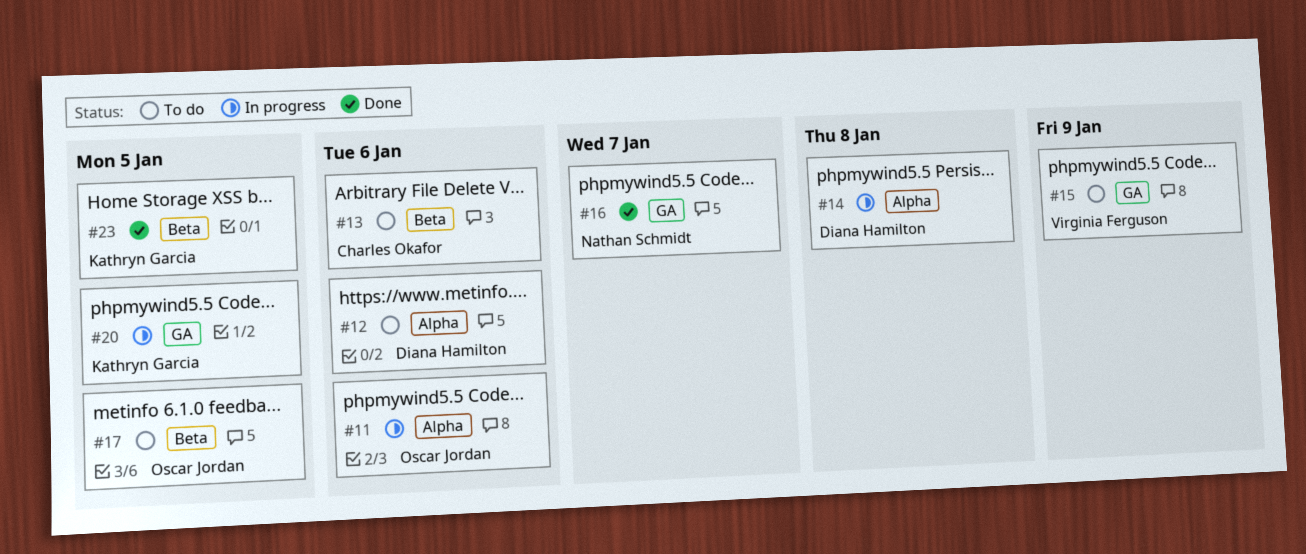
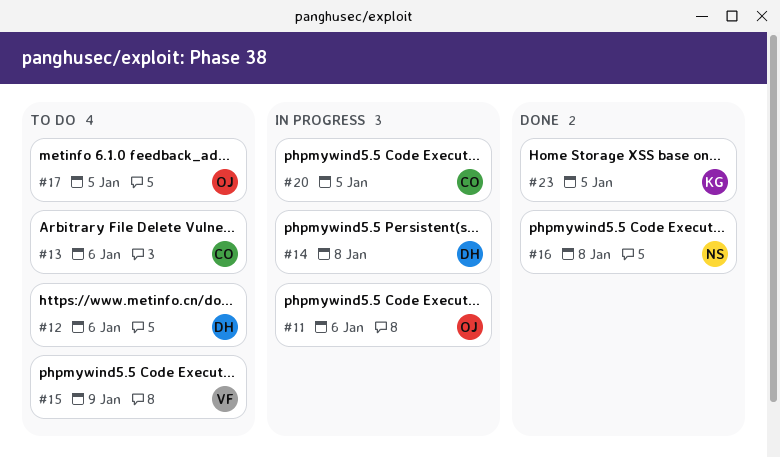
#16, due: Jan 7 -> Jan 8
#20, owner: Kathryn Garcia -> Charles Okafor

